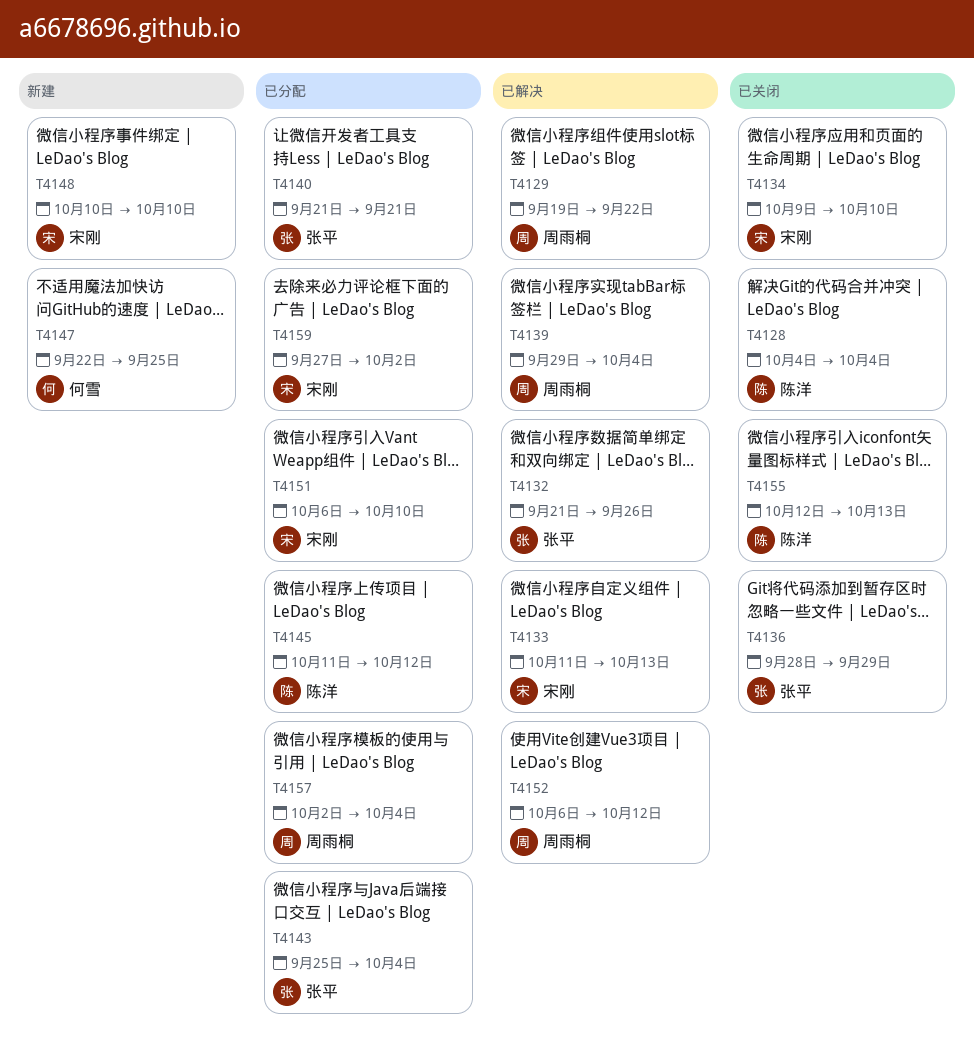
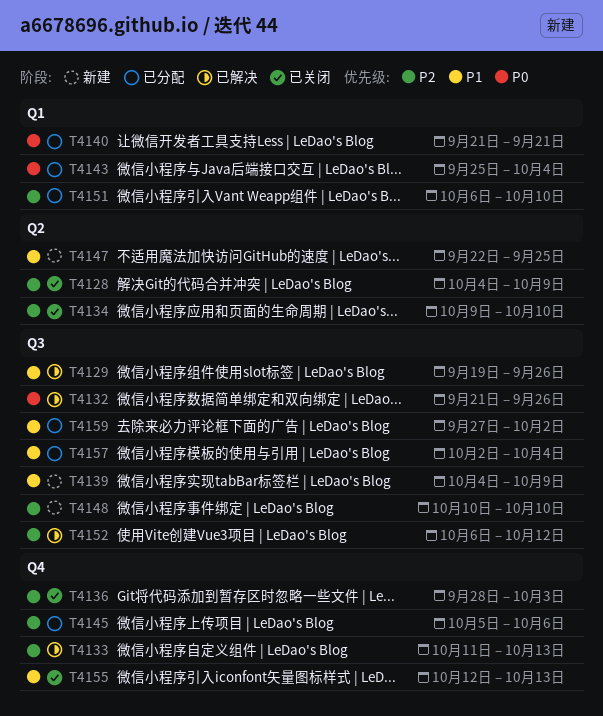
T4128, due: Oct 4 -> Oct 9
T4129, due: Sep 22 -> Sep 26
T4136, due: Sep 29 -> Oct 3
T4139, status: 已解决 -> 新建
T4139, start: Sep 29 -> Oct 4
T4139, due: Oct 4 -> Oct 9
T4145, start: Oct 11 -> Oct 5
T4145, due: Oct 12 -> Oct 6

